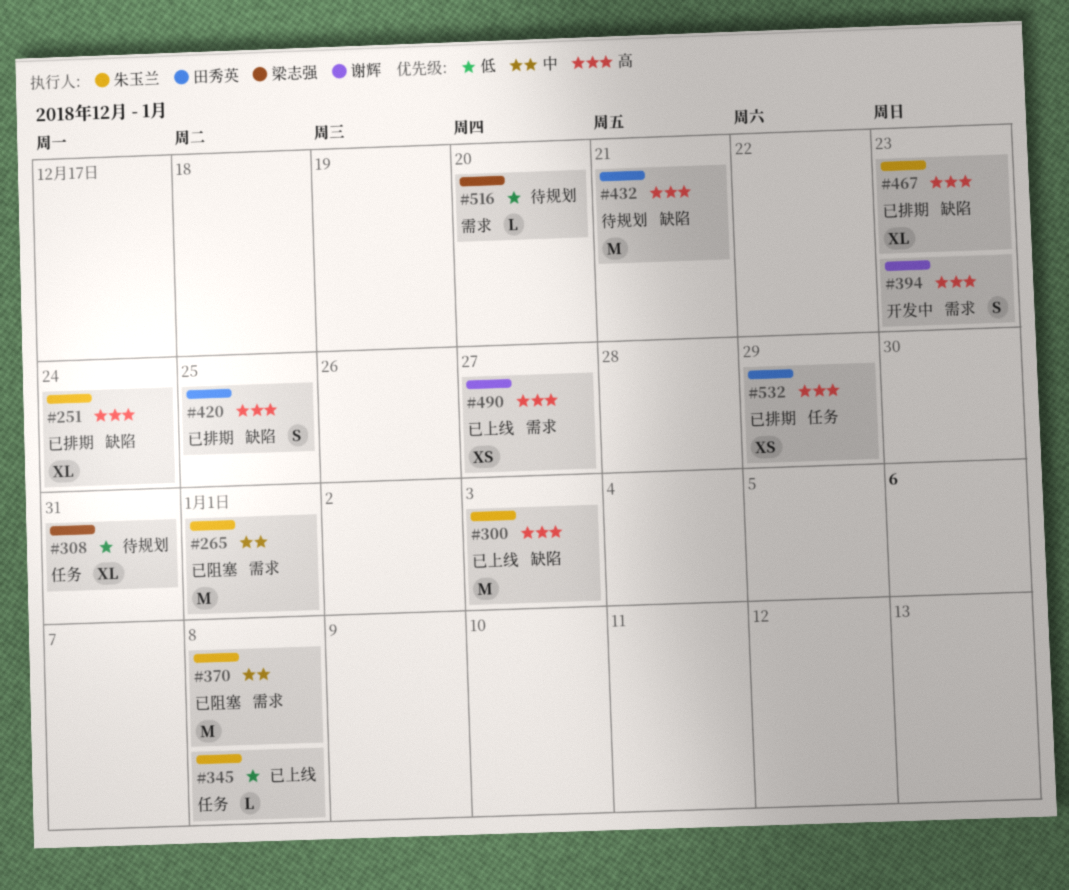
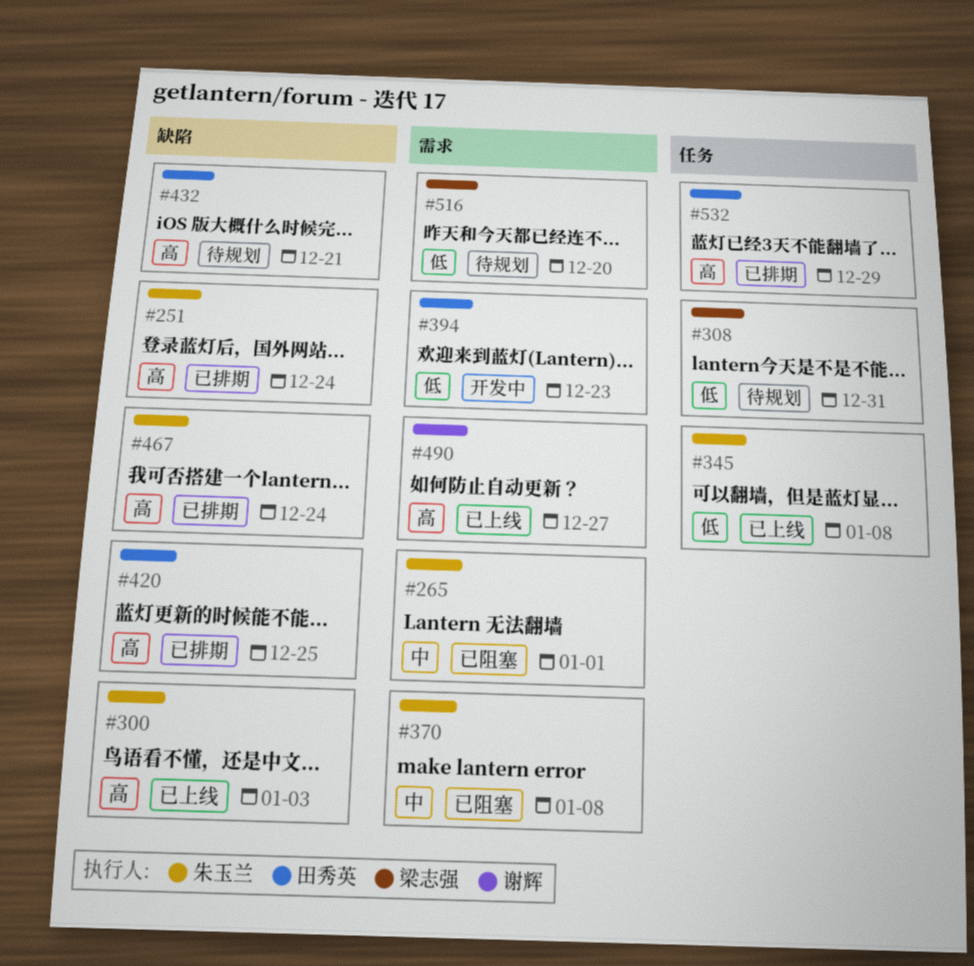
#394, owner: 谢辉 -> 田秀英
#394, priority: 高 -> 低
#467, due: Dec 23 -> Dec 24

